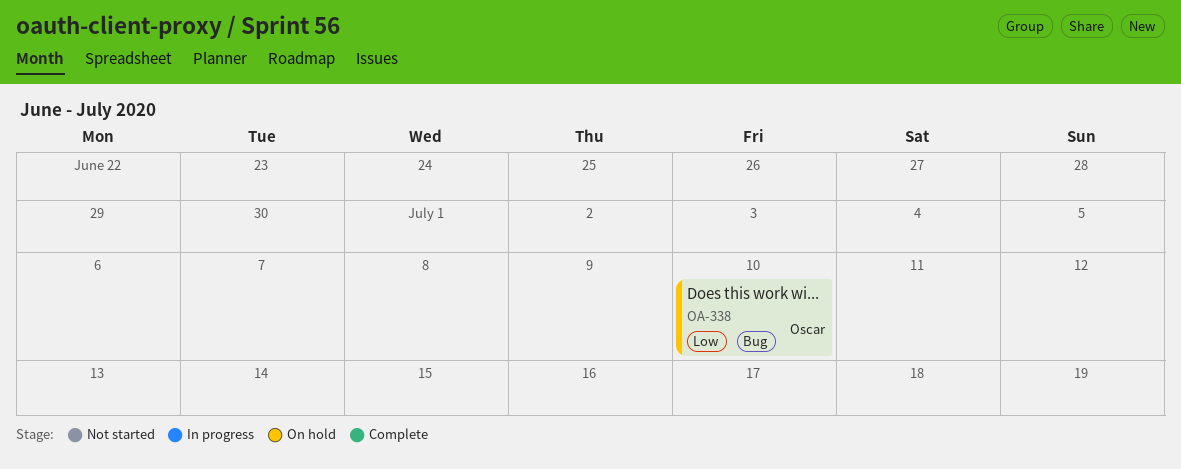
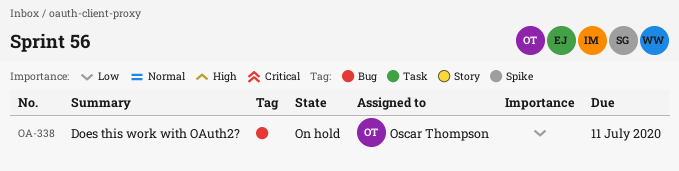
OA-338, due: Jul 10 -> Jul 11

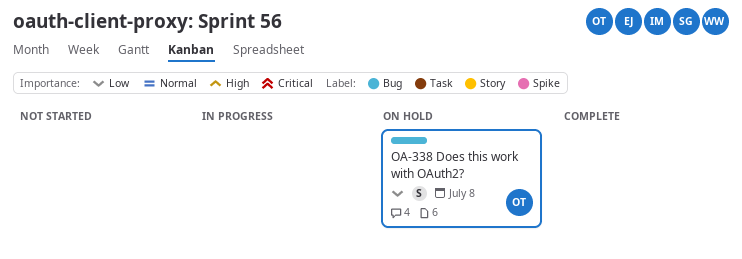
OA-338, due: Jul 11 -> Jul 8

